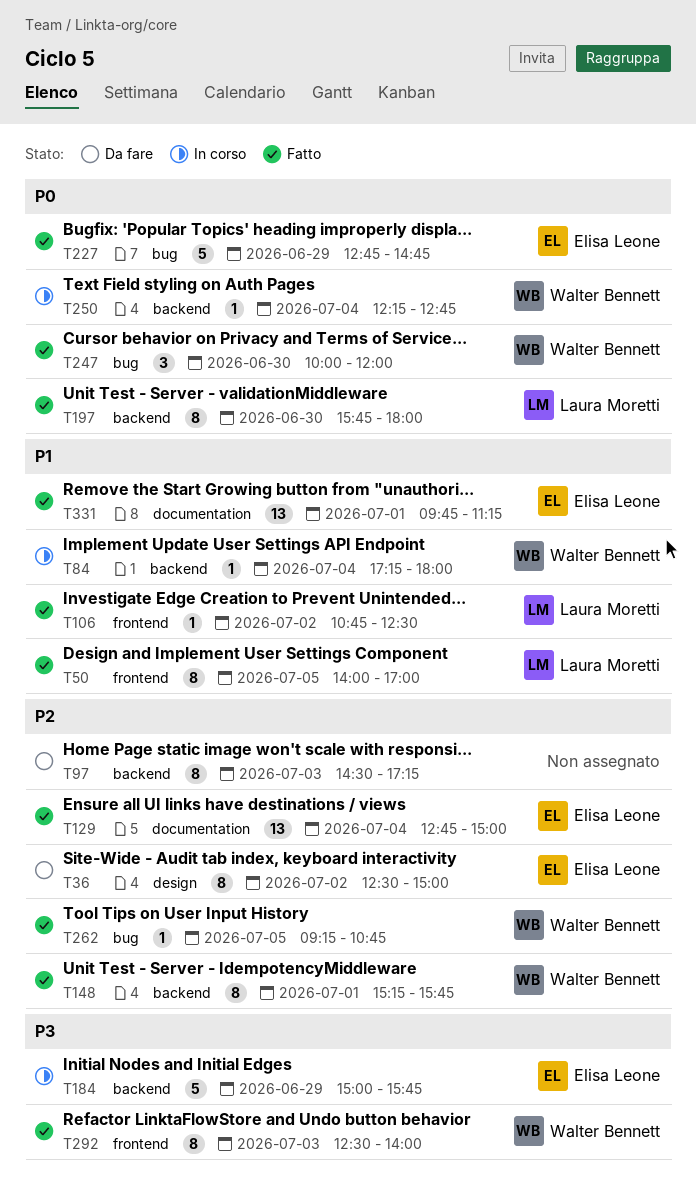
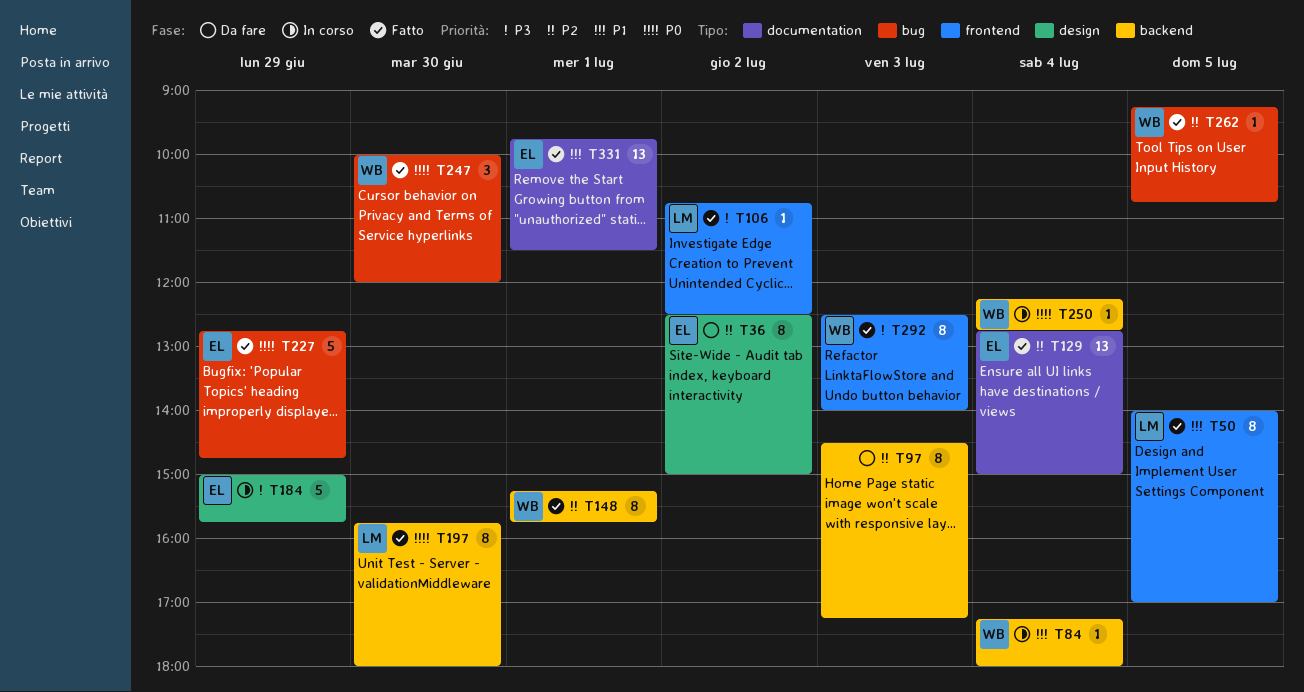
T106, priority: P1 -> P3
T184, label: backend -> design
T331, ends: 11:15 -> 11:30

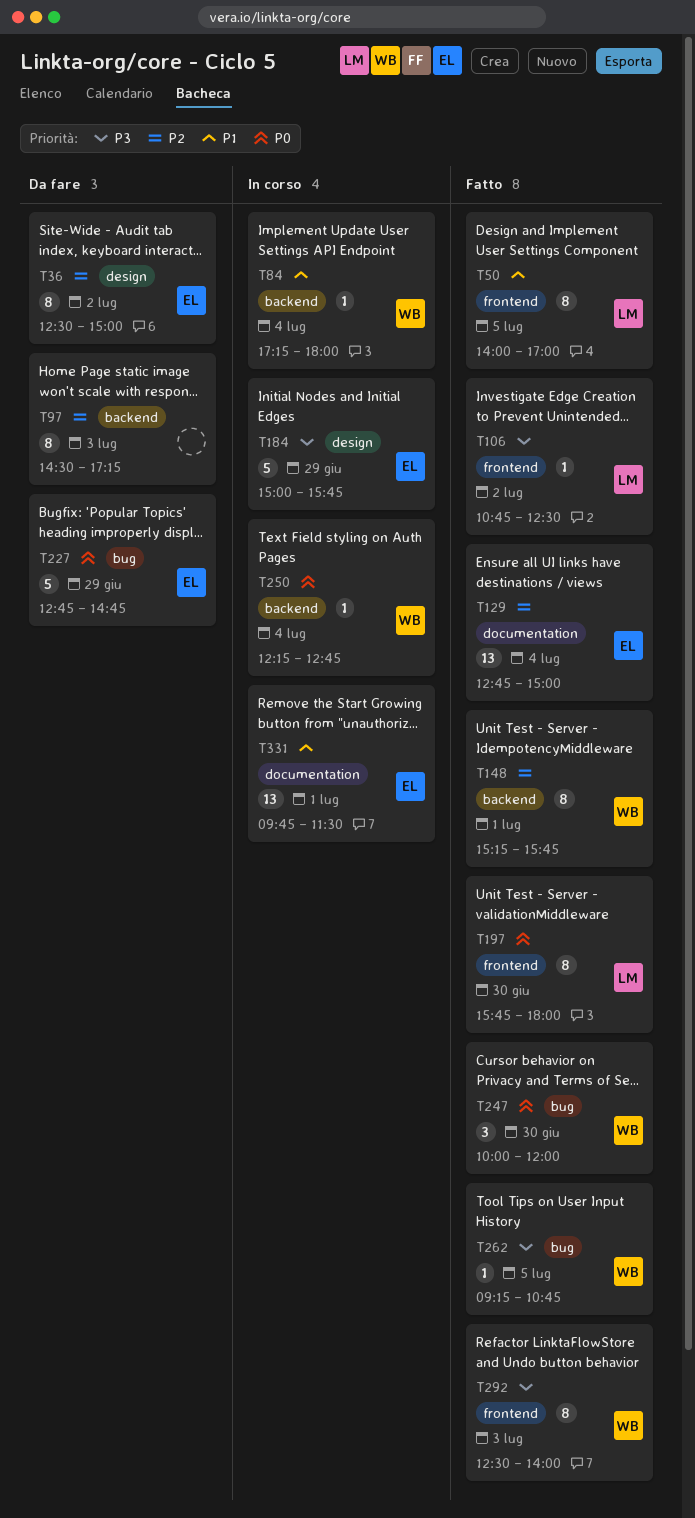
T197, label: backend -> frontend
T227, status: Fatto -> Da fare
T262, priority: P2 -> P3
T331, status: Fatto -> In corso

